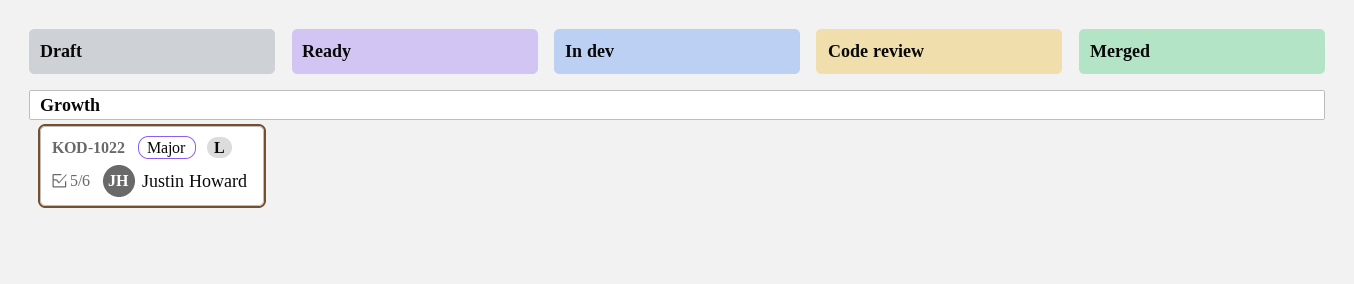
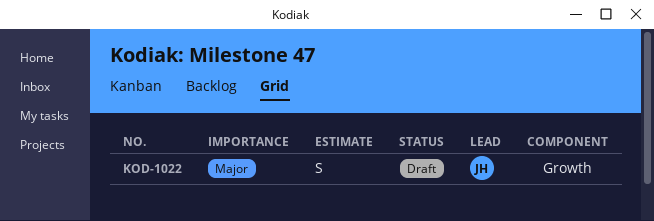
KOD-1022, estimate: L -> S

